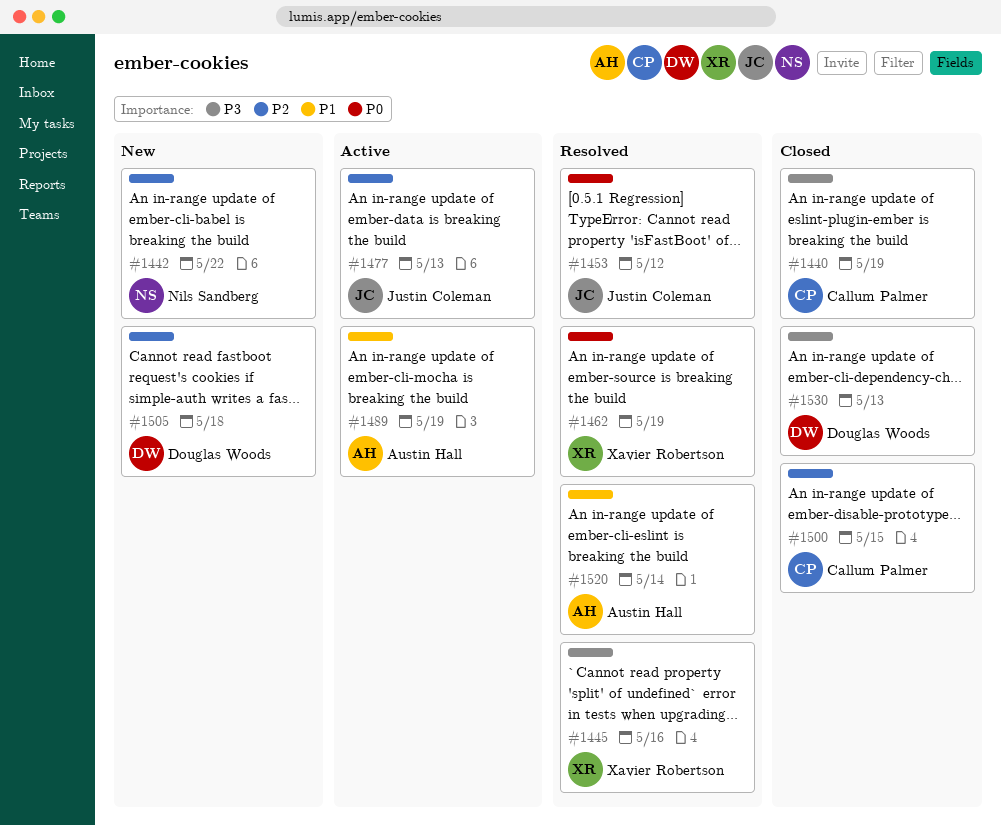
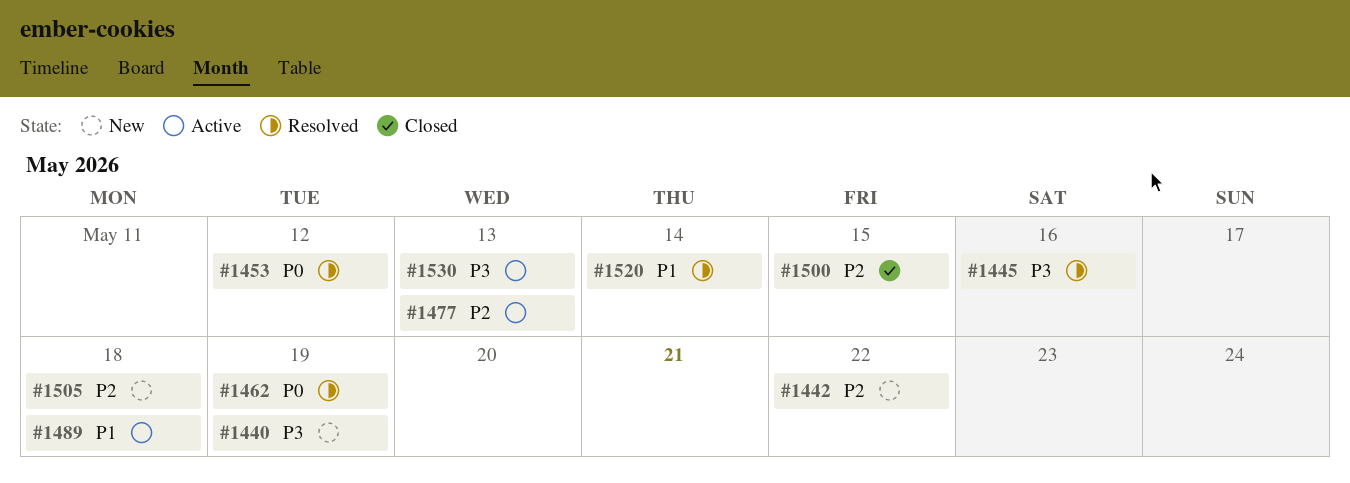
#1440, status: Closed -> New
#1489, due: May 19 -> May 18
#1530, status: Closed -> Active

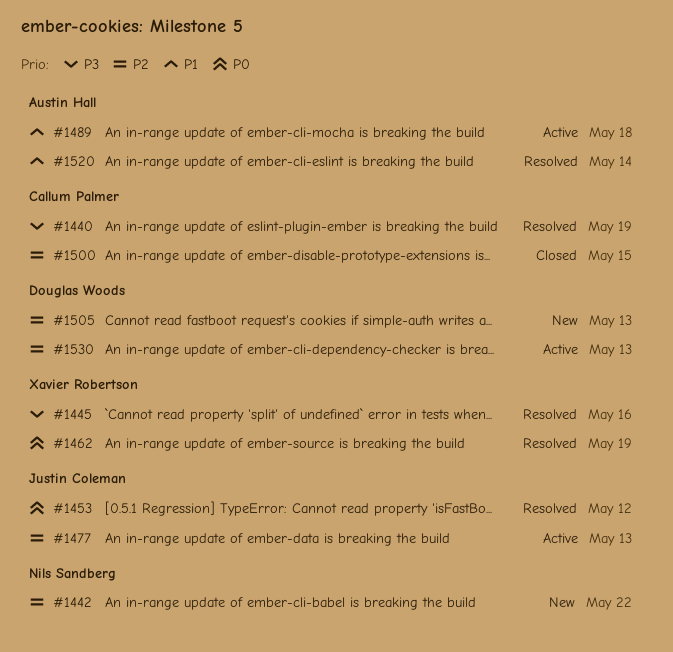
#1440, status: New -> Resolved
#1505, due: May 18 -> May 13
#1530, priority: P3 -> P2

